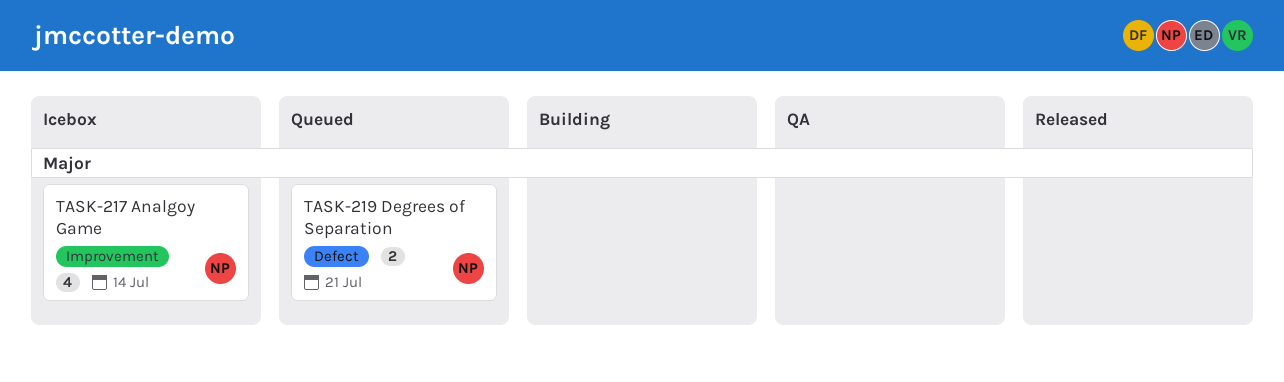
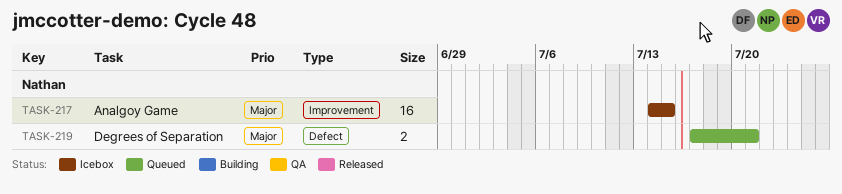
TASK-217, estimate: 4 -> 16
TASK-217, due: Jul 14 -> Jul 15

